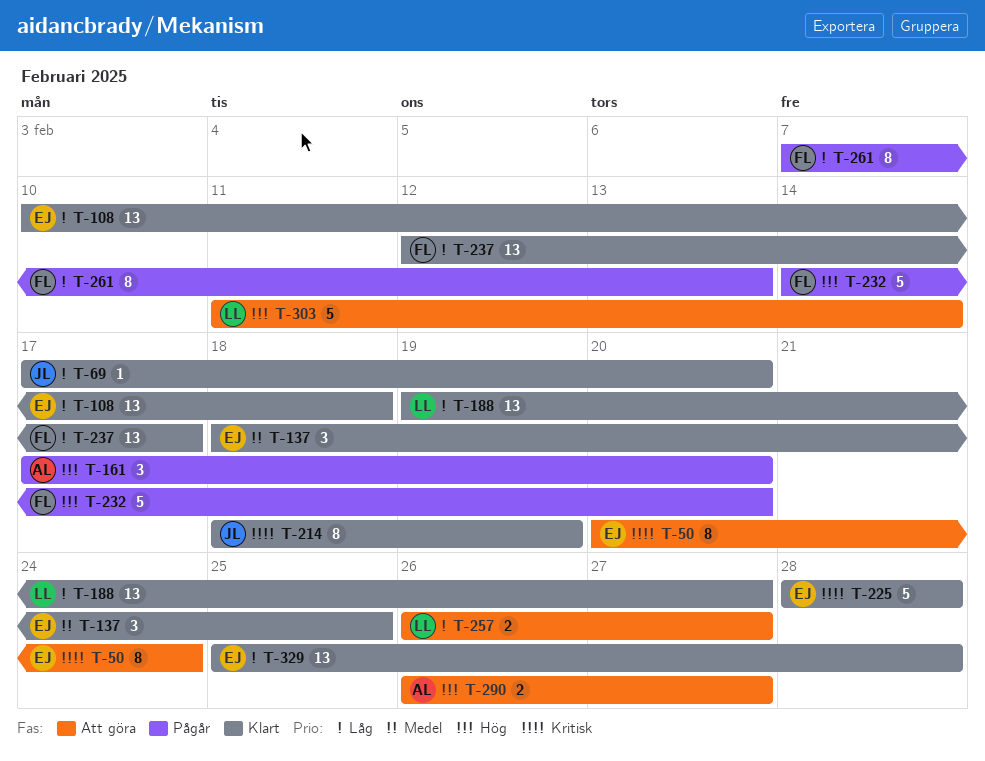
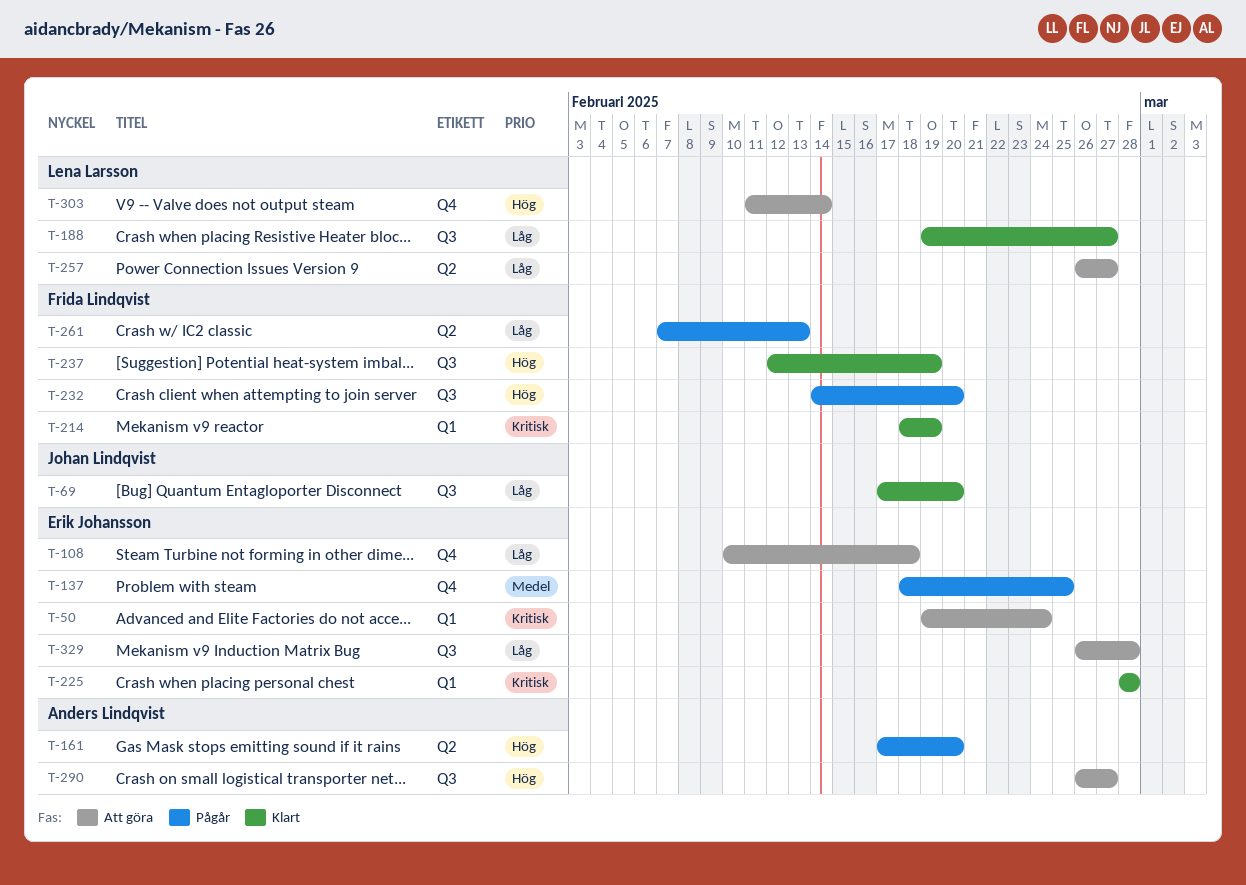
T-50, start: Feb 20 -> Feb 19
T-108, status: Klart -> Att göra
T-137, status: Klart -> Pågår
T-214, owner: Johan Lindqvist -> Frida Lindqvist
T-237, priority: Låg -> Hög
T-237, due: Feb 17 -> Feb 19
T-329, status: Klart -> Att göra
T-329, start: Feb 25 -> Feb 26

